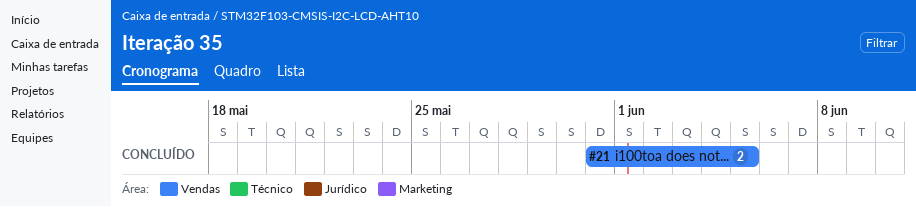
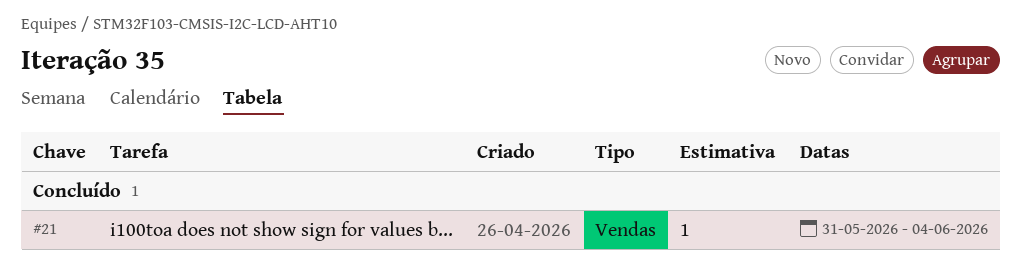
#21, estimate: 2 -> 1
#21, due: Jun 5 -> Jun 4

